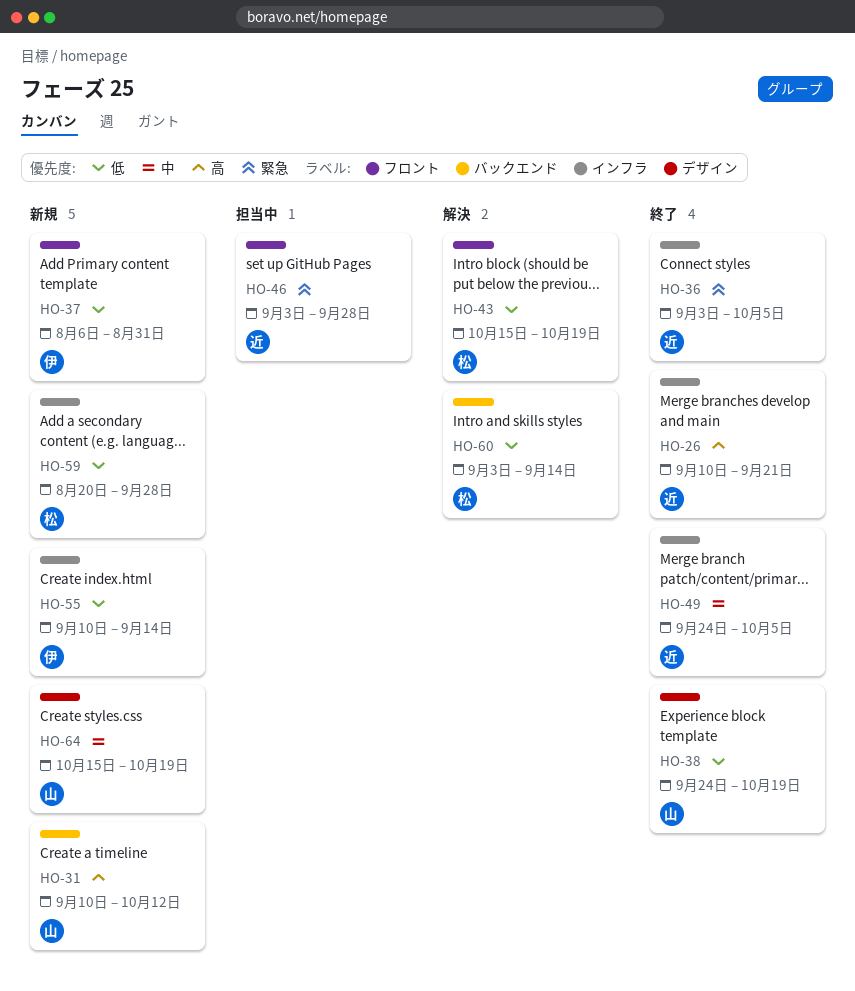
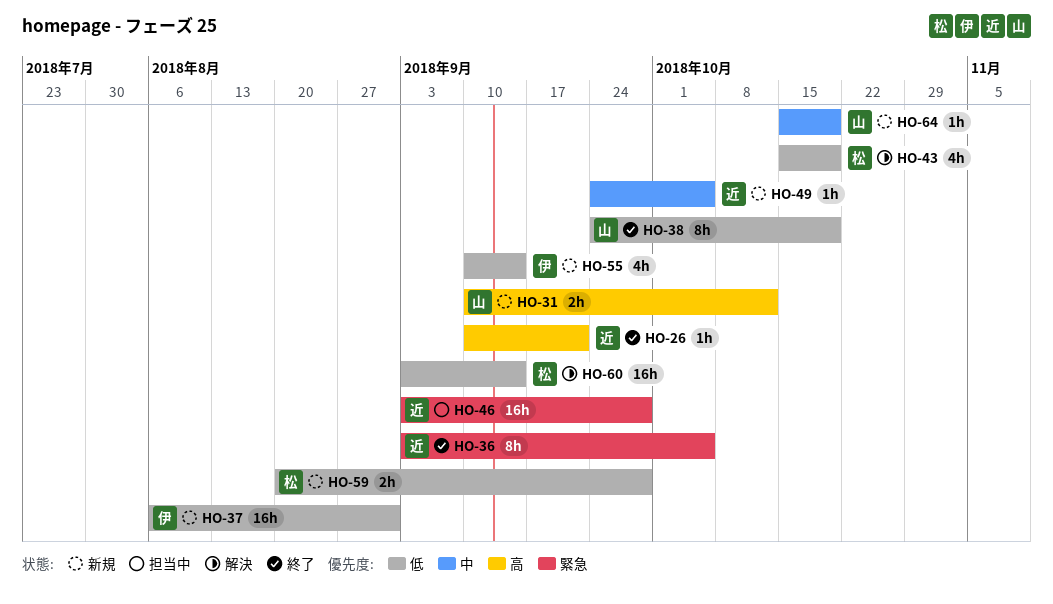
HO-49, status: 終了 -> 新規

